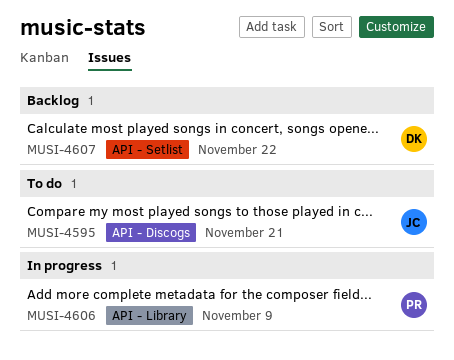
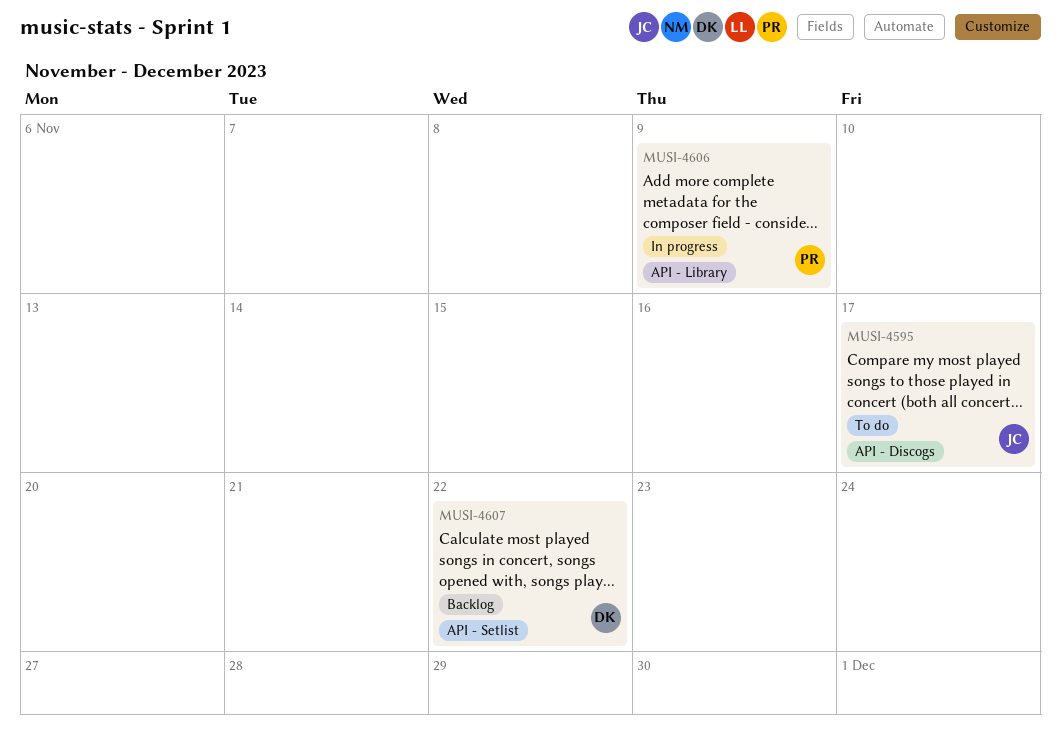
MUSI-4595, due: Nov 21 -> Nov 17

